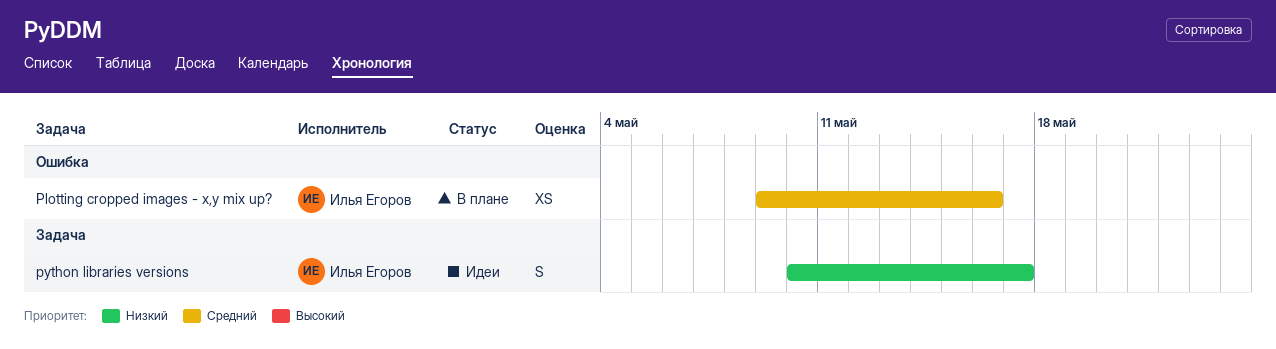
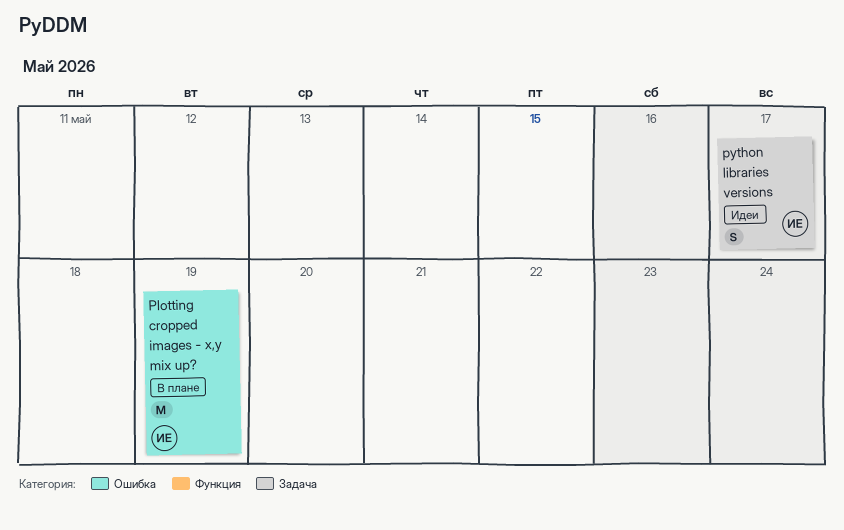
Plotting cropped images - x,y mix up?, estimate: XS -> M
Plotting cropped images - x,y mix up?, due: May 16 -> May 19

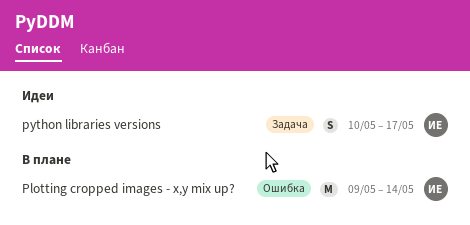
Plotting cropped images - x,y mix up?, due: May 19 -> May 14

